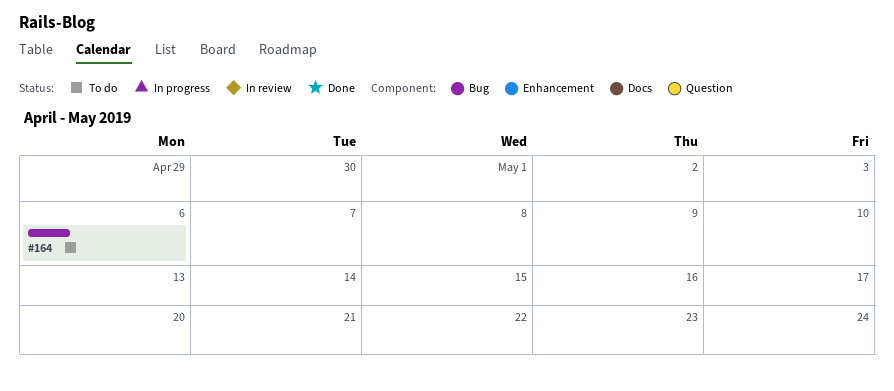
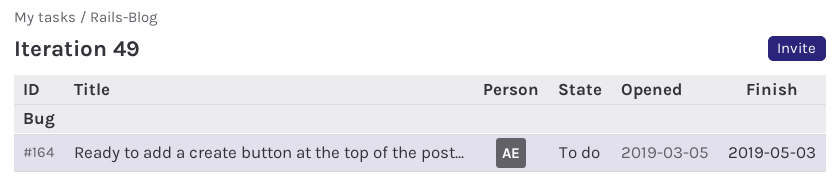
#164, due: May 6 -> May 3

